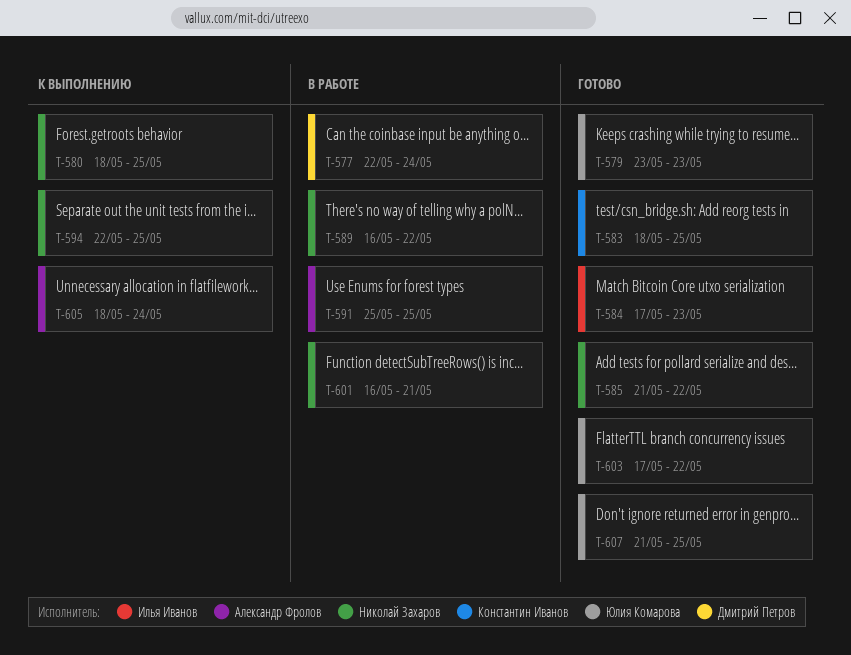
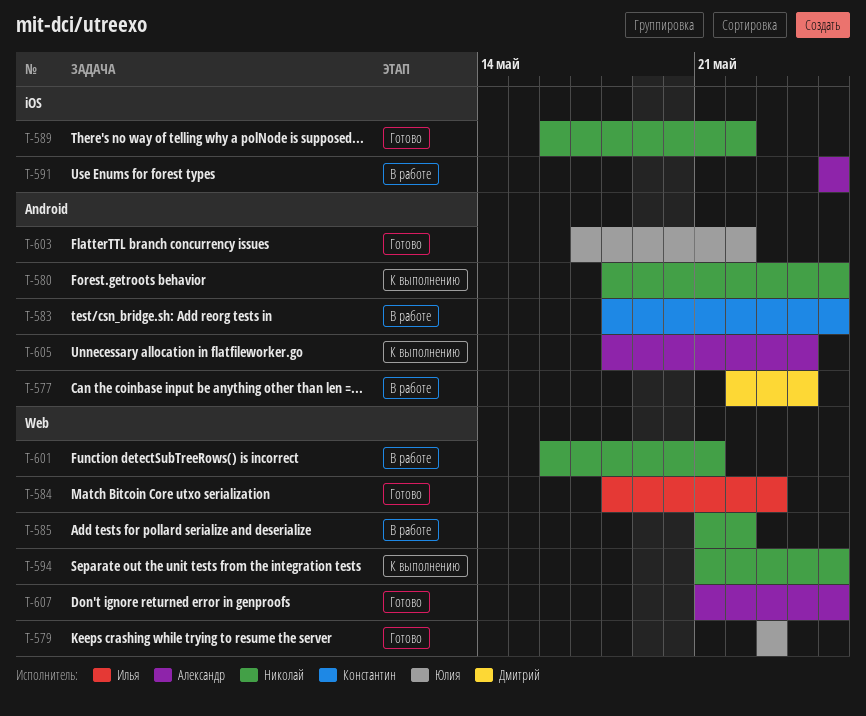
T-583, status: Готово -> В работе
T-584, start: May 17 -> May 18
T-585, status: Готово -> В работе
T-589, status: В работе -> Готово
T-594, start: May 22 -> May 21
T-607, owner: Юлия Комарова -> Александр Фролов

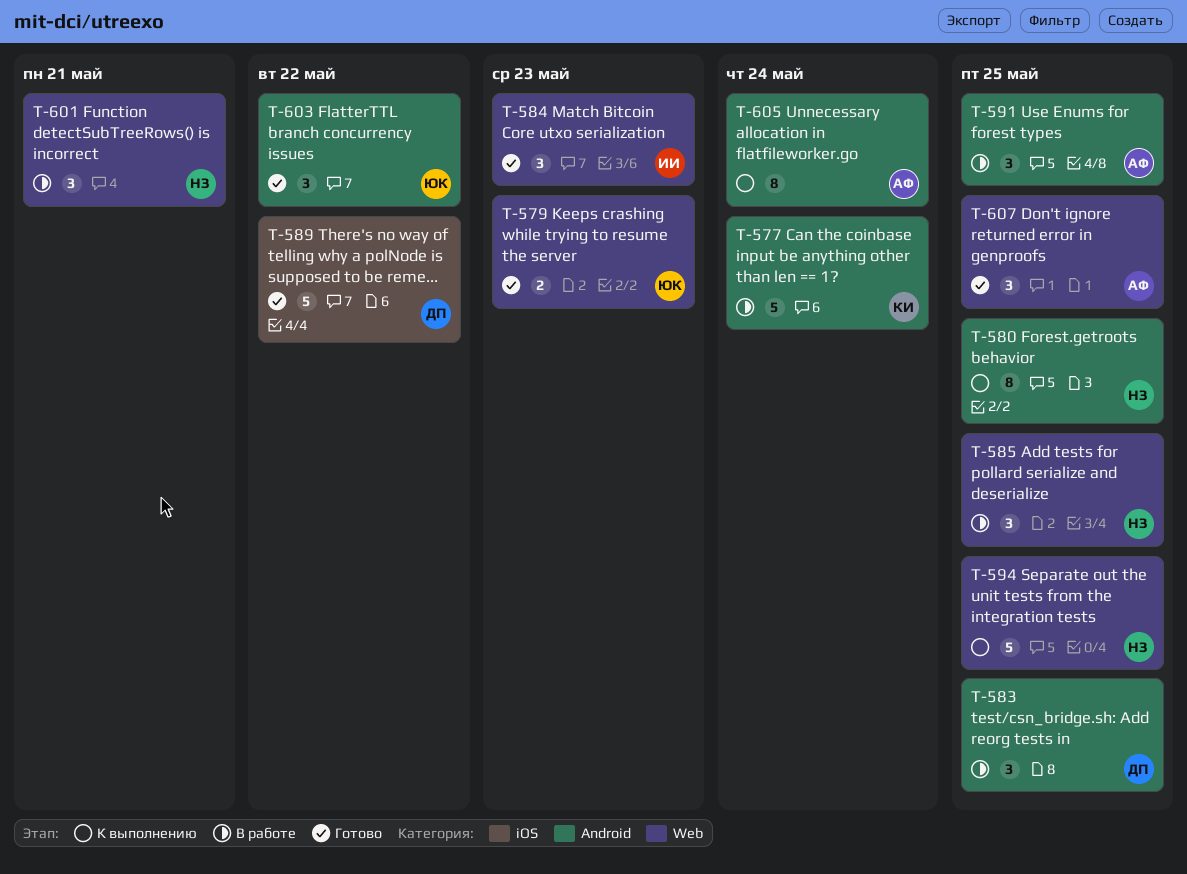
T-577, owner: Дмитрий -> Константин
T-583, owner: Константин -> Дмитрий
T-585, due: May 22 -> May 25
T-589, owner: Николай -> Дмитрий
T-591, label: iOS -> Android

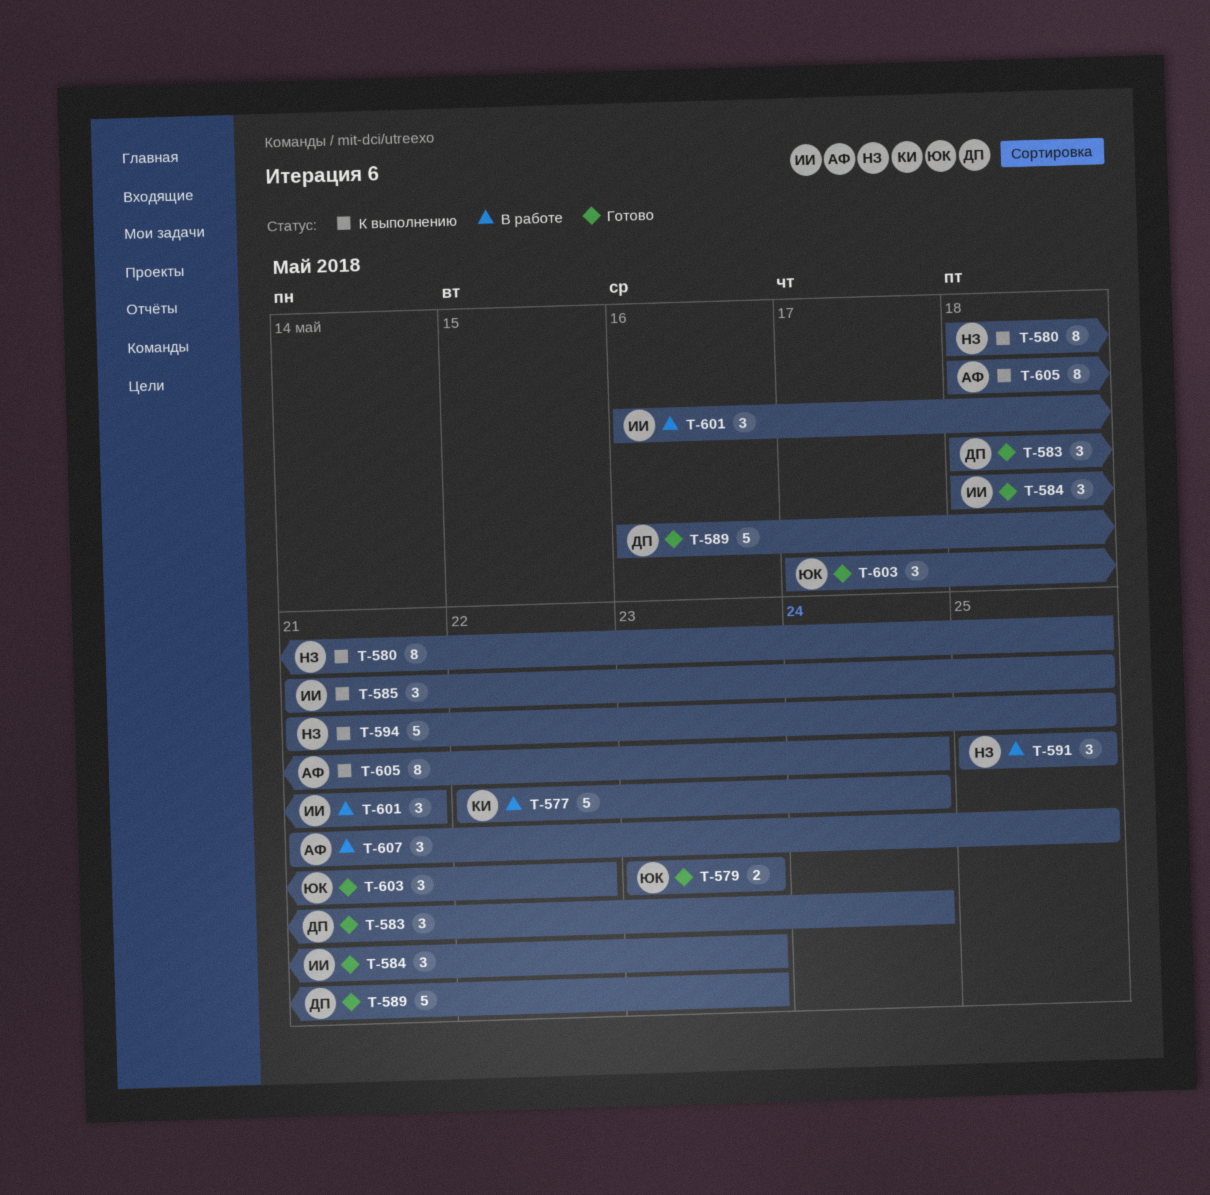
T-583, status: В работе -> Готово
T-583, due: May 25 -> May 24
T-585, status: В работе -> К выполнению
T-585, owner: НЗ -> ИИ
T-589, due: May 22 -> May 23
T-591, owner: АФ -> НЗ
T-601, owner: НЗ -> ИИ
T-607, status: Готово -> В работе

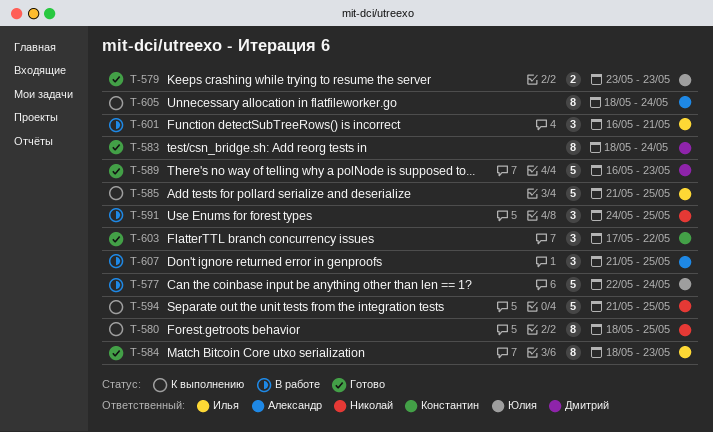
T-577, owner: Константин -> Юлия
T-583, estimate: 3 -> 8
T-584, estimate: 3 -> 8
T-585, estimate: 3 -> 5
T-591, start: May 25 -> May 24
T-603, owner: Юлия -> Константин

